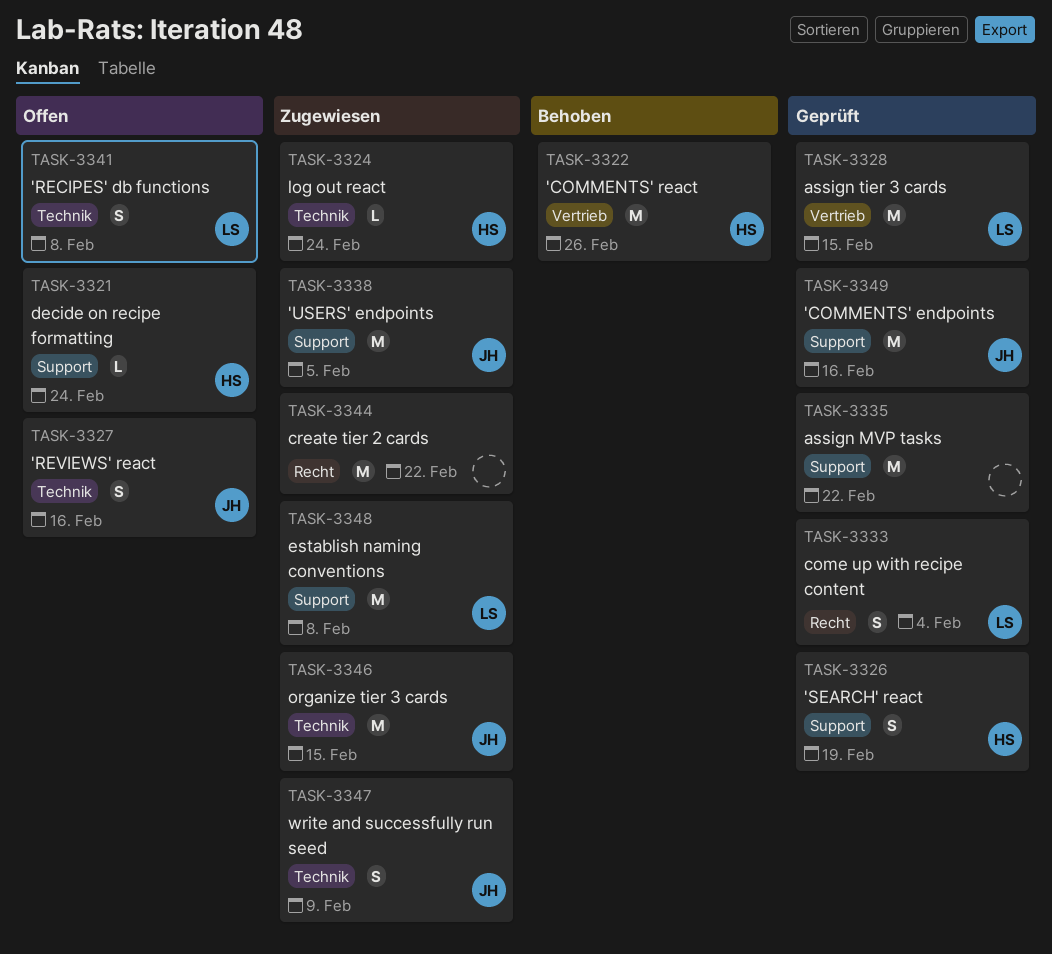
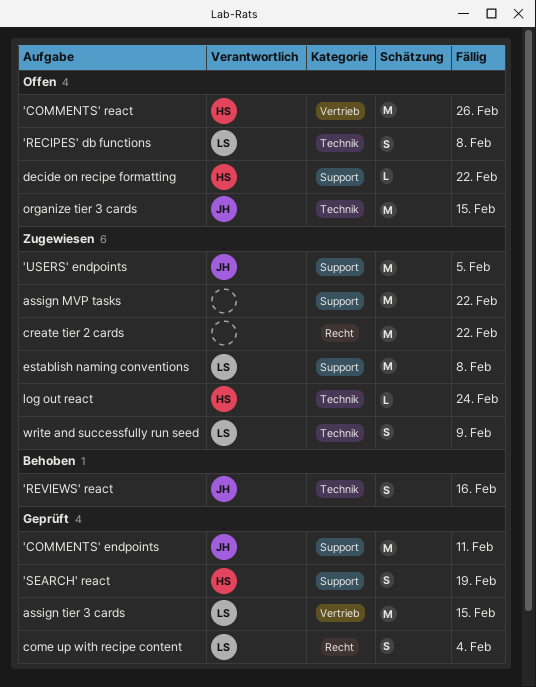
'COMMENTS' endpoints, due: Feb 16 -> Feb 11
'COMMENTS' react, status: Behoben -> Offen
'REVIEWS' react, status: Offen -> Behoben
assign MVP tasks, status: Geprüft -> Zugewiesen
decide on recipe formatting, due: Feb 24 -> Feb 22
organize tier 3 cards, status: Zugewiesen -> Offen
write and successfully run seed, owner: JH -> LS

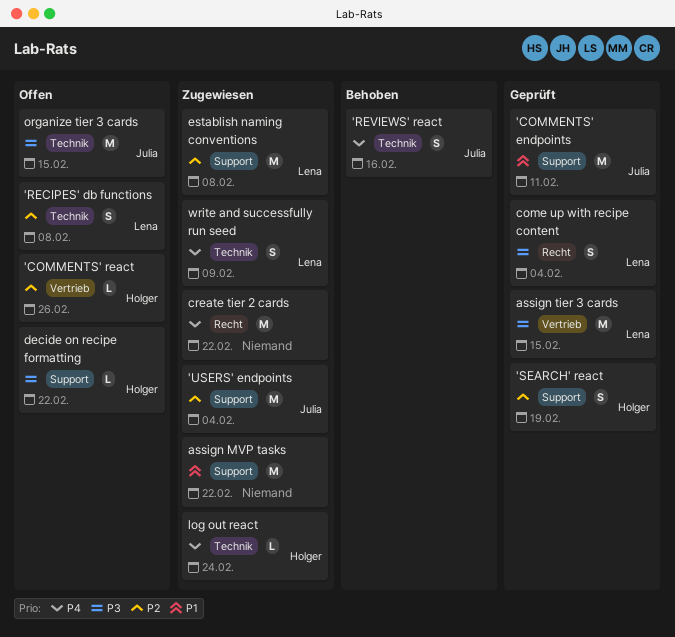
'COMMENTS' react, estimate: M -> L
'USERS' endpoints, due: Feb 5 -> Feb 4

